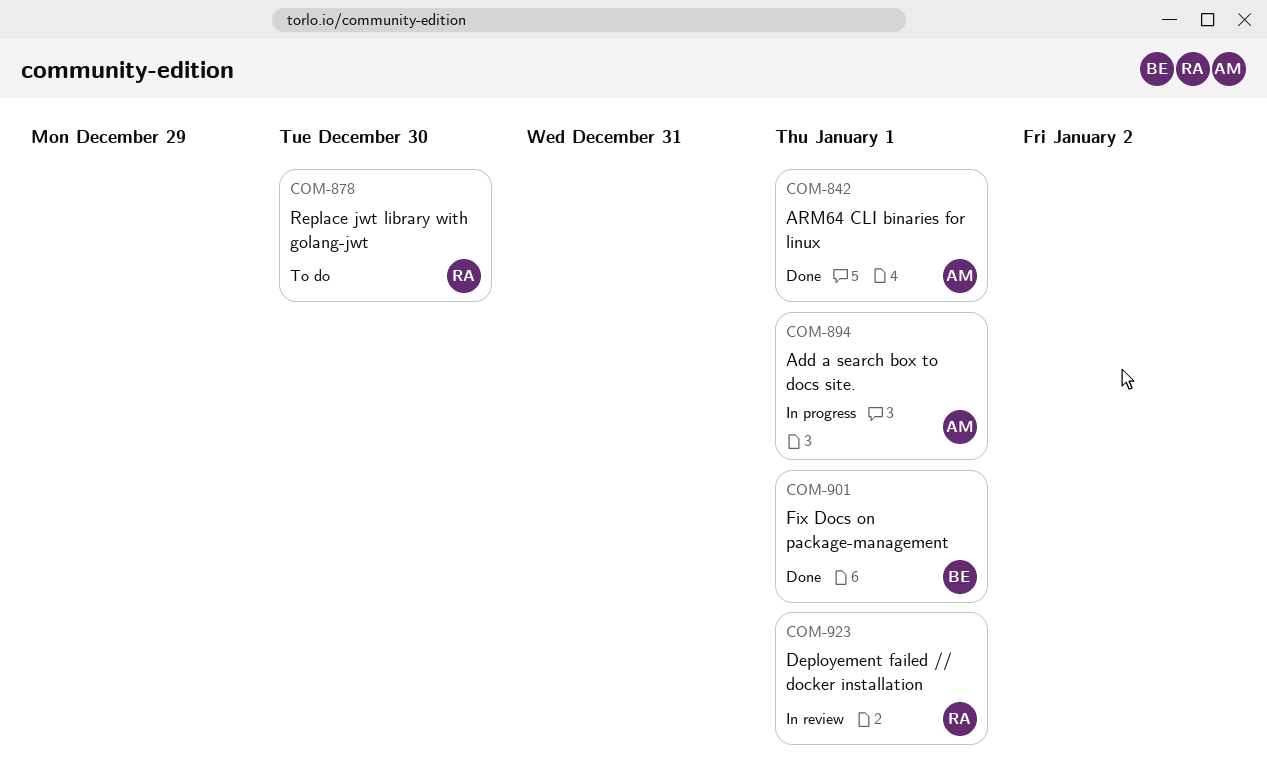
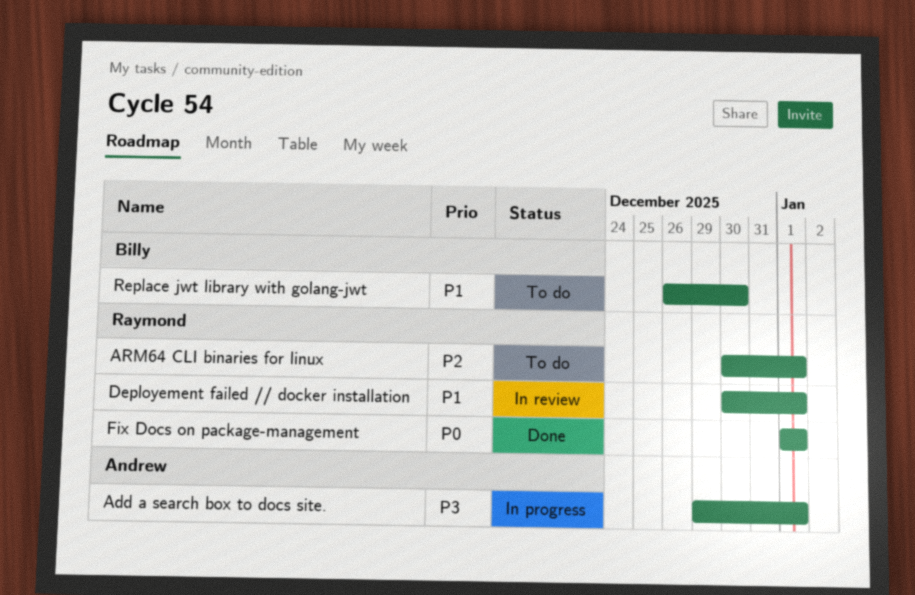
ARM64 CLI binaries for linux, status: Done -> To do
ARM64 CLI binaries for linux, owner: Andrew -> Raymond
Fix Docs on package-management, owner: Billy -> Raymond
Replace jwt library with golang-jwt, owner: Raymond -> Billy

